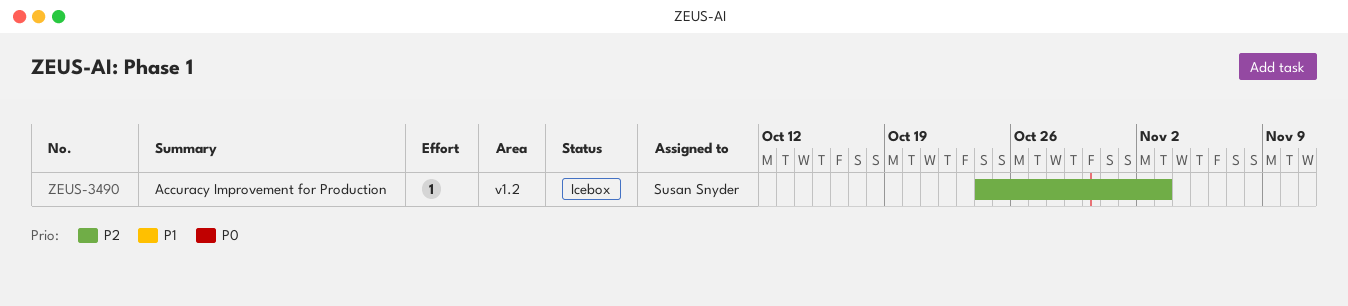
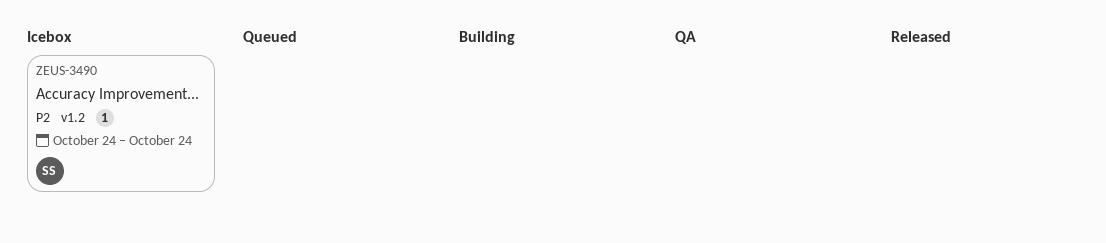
ZEUS-3490, due: Nov 3 -> Oct 24

